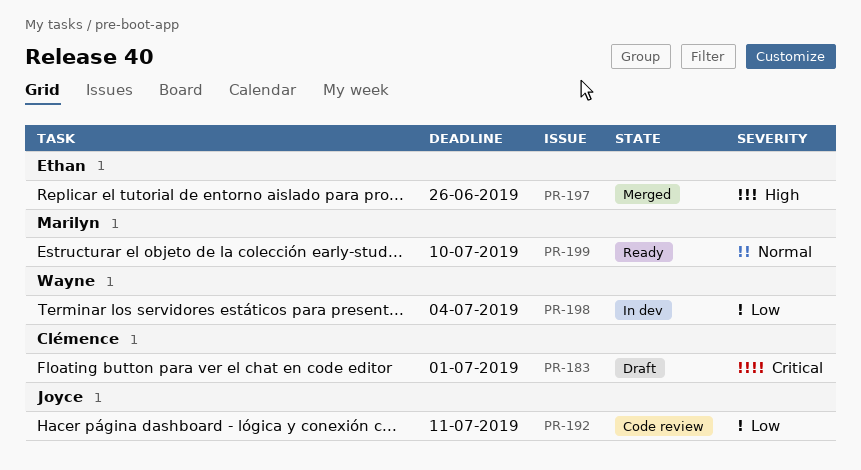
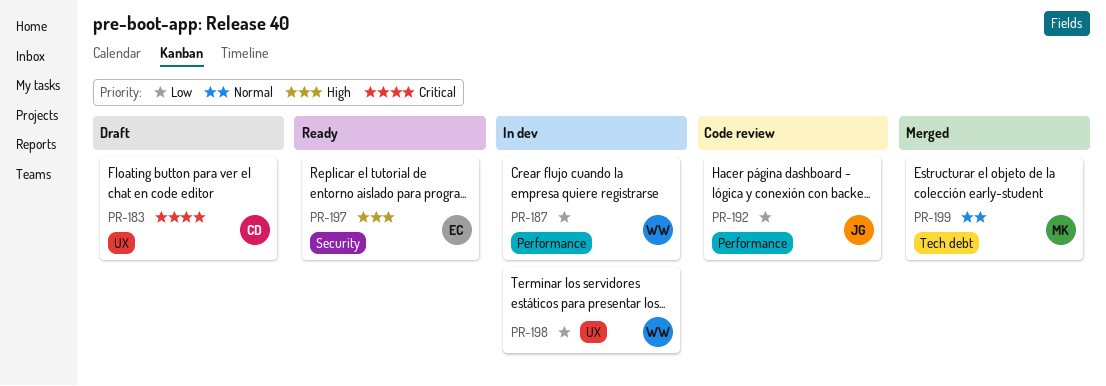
PR-187: none -> present
PR-197, status: Merged -> Ready
PR-199, status: Ready -> Merged

